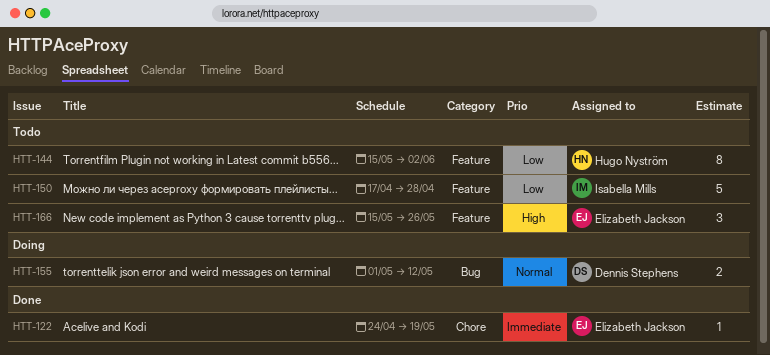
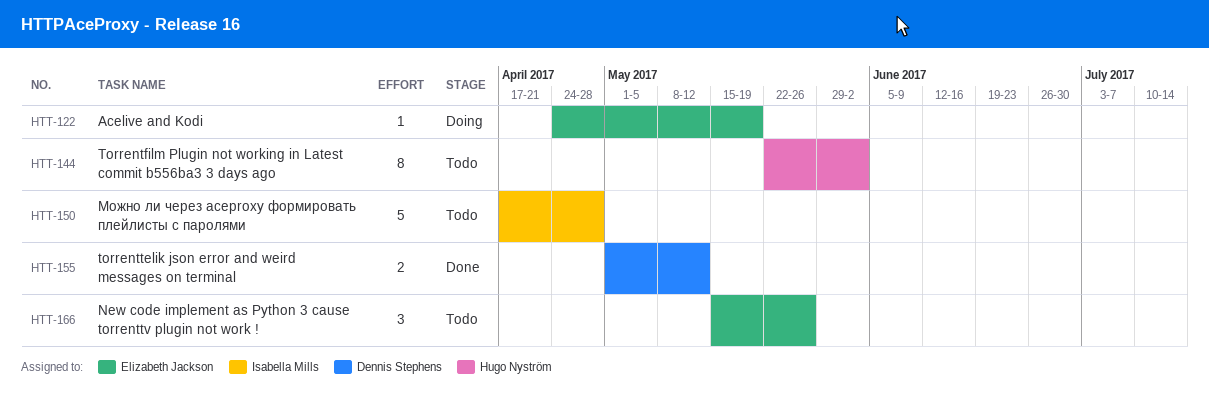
HTT-122, status: Done -> Doing
HTT-144, start: May 15 -> May 22
HTT-155, status: Doing -> Done

